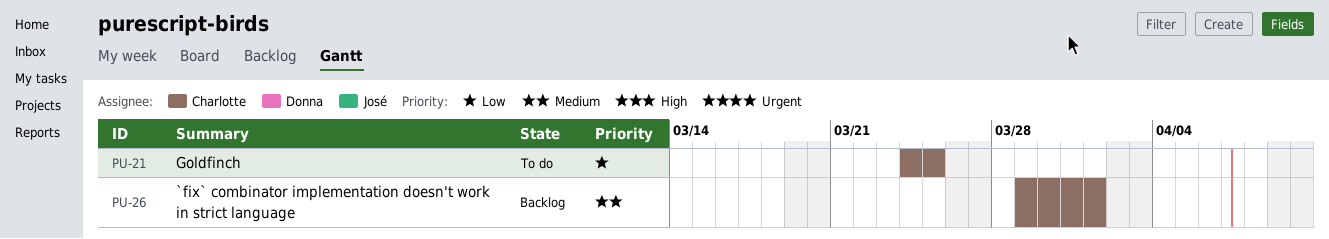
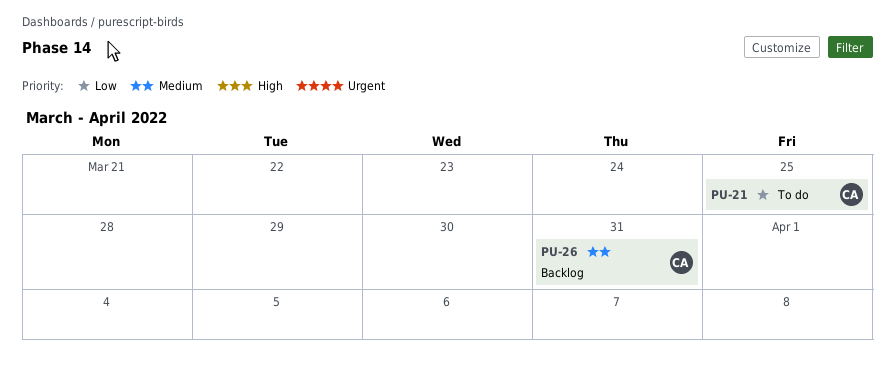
PU-26, due: Apr 1 -> Mar 31

